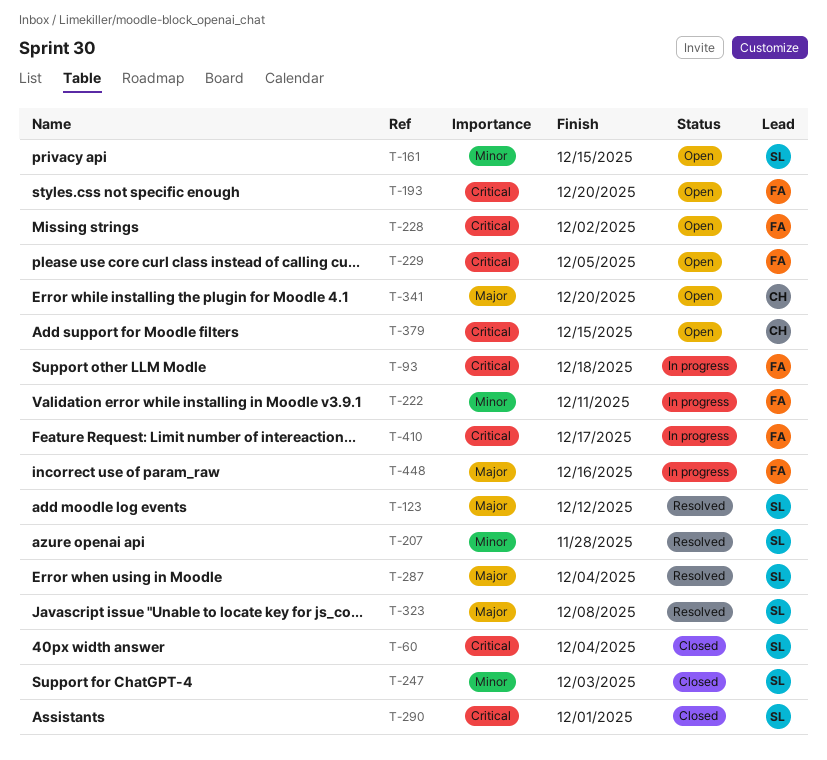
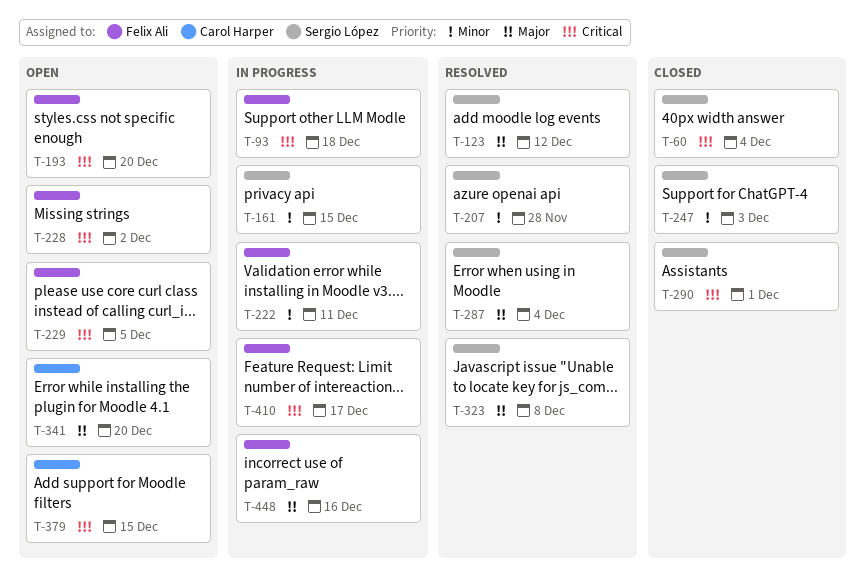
T-161, status: Open -> In progress

